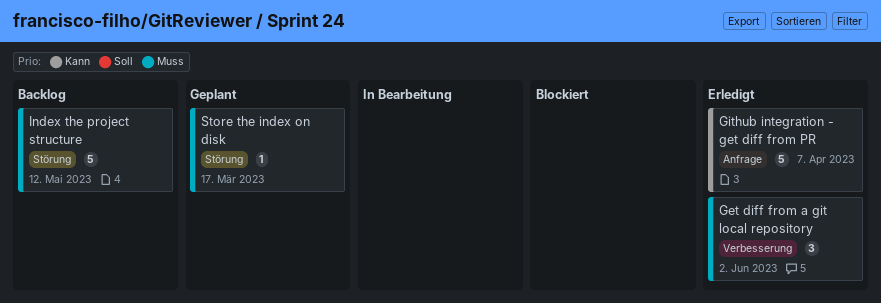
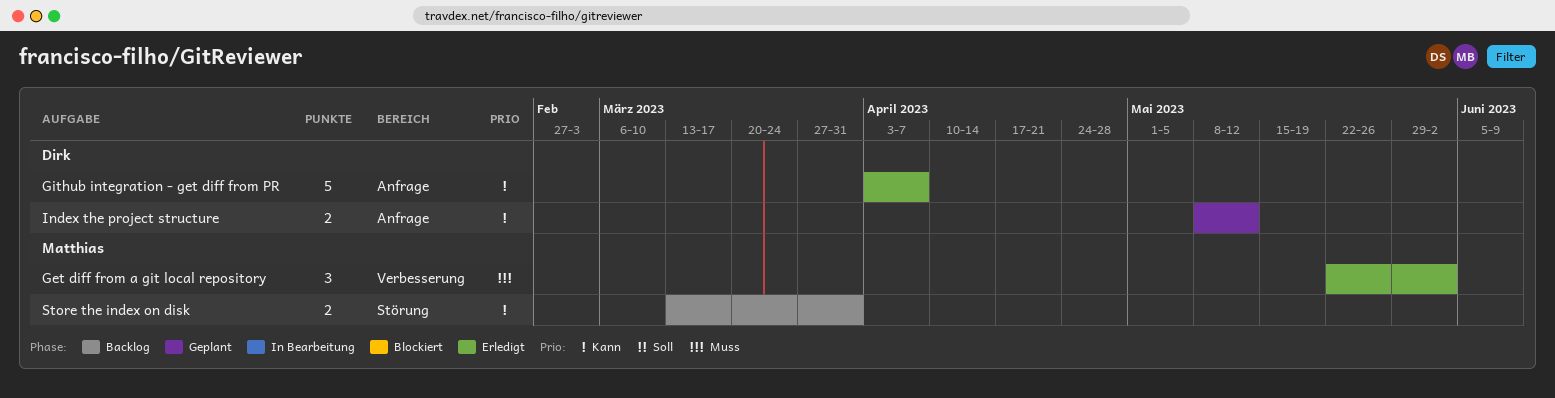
Index the project structure, status: Backlog -> Geplant
Index the project structure, priority: Muss -> Kann
Index the project structure, label: Störung -> Anfrage
Index the project structure, estimate: 5 -> 2
Store the index on disk, status: Geplant -> Backlog
Store the index on disk, priority: Muss -> Kann
Store the index on disk, estimate: 1 -> 2
Store the index on disk, due: Mar 17 -> Mar 31

